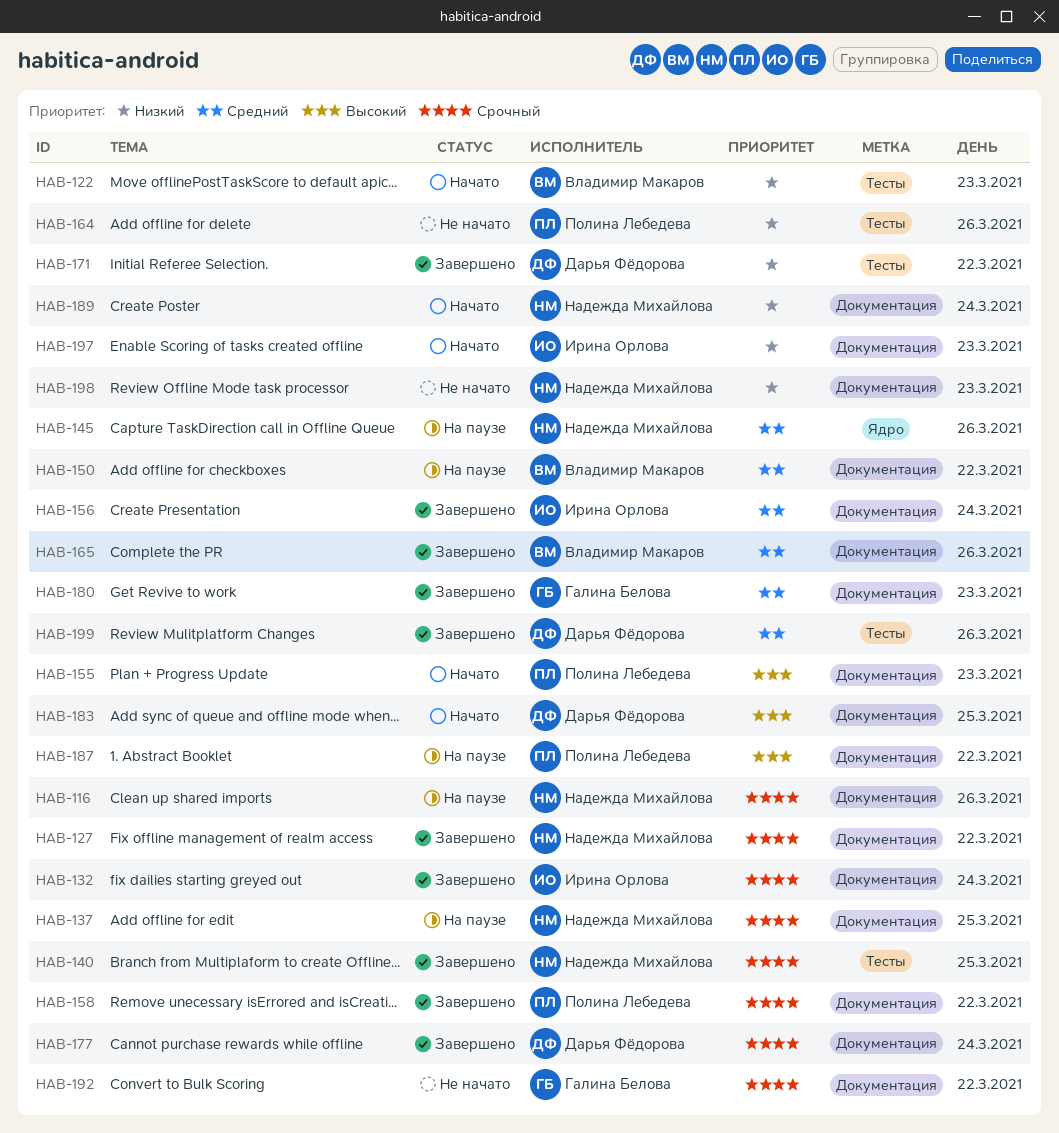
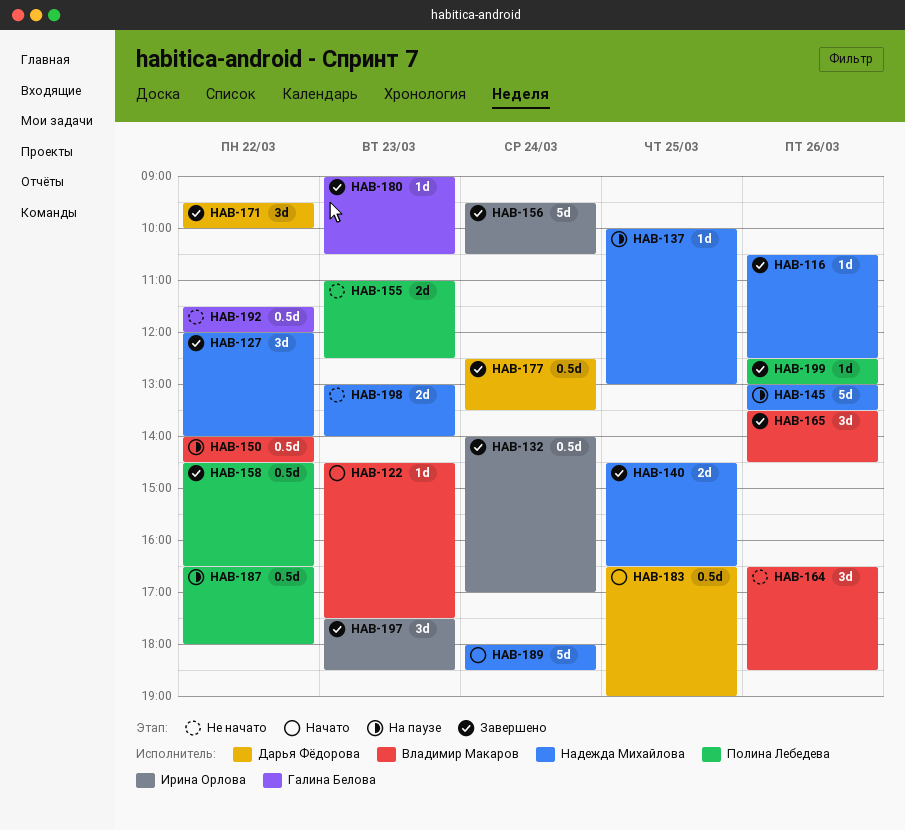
HAB-116, status: На паузе -> Завершено
HAB-155, status: Начато -> Не начато
HAB-164, owner: Полина Лебедева -> Владимир Макаров
HAB-197, status: Начато -> Завершено
HAB-199, owner: Дарья Фёдорова -> Полина Лебедева

